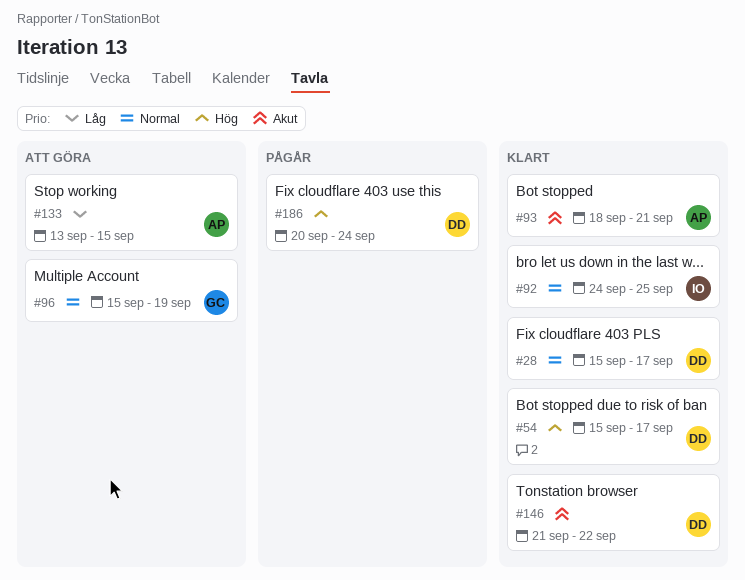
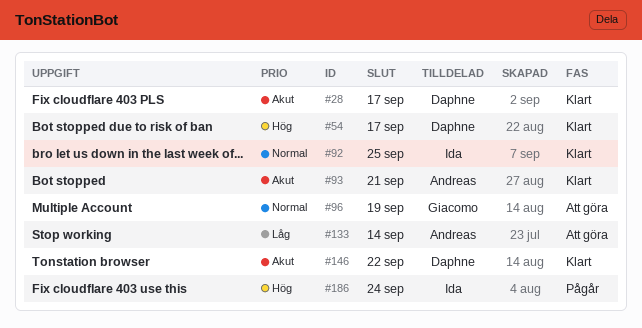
#28, priority: Normal -> Akut
#133, due: Sep 15 -> Sep 14
#186, owner: Daphne -> Ida

